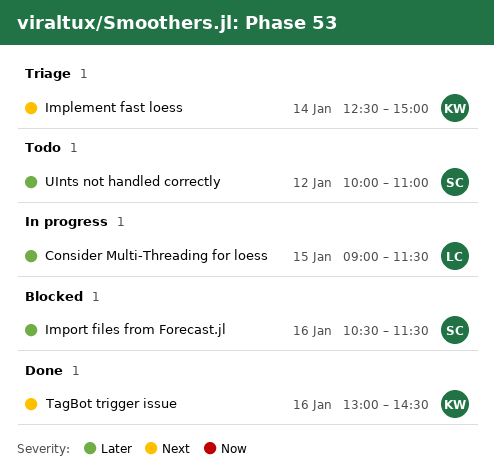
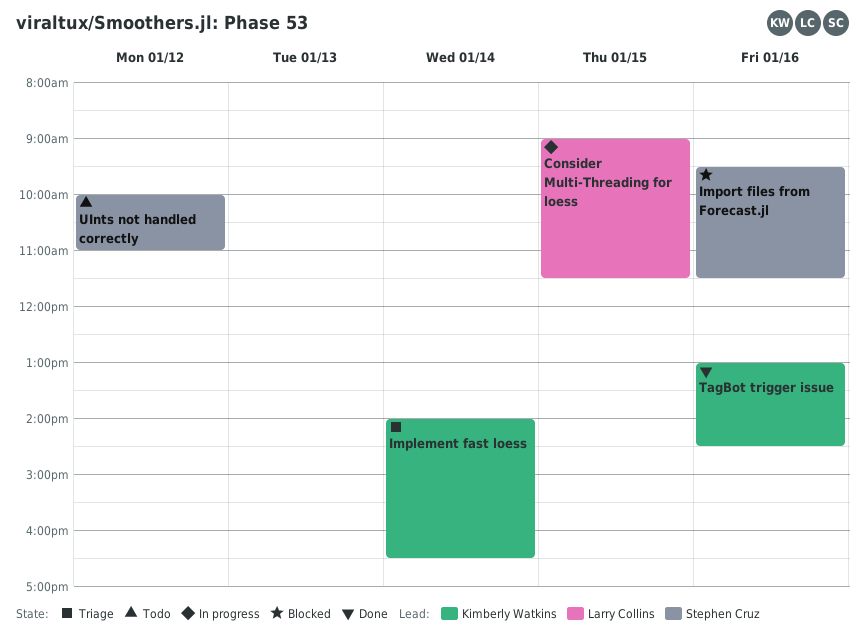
Implement fast loess, begins: 12:30 -> 14:00
Implement fast loess, ends: 15:00 -> 16:30
Import files from Forecast.jl, begins: 10:30 -> 09:30

